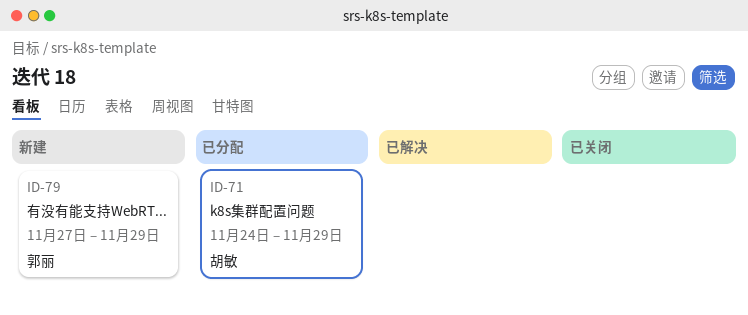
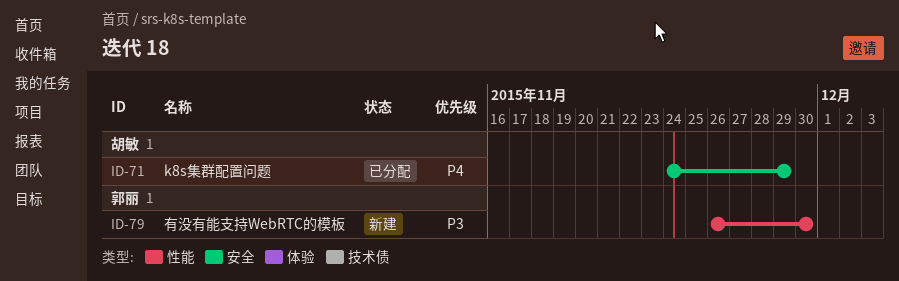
ID-79, start: Nov 27 -> Nov 26
ID-79, due: Nov 29 -> Nov 30

